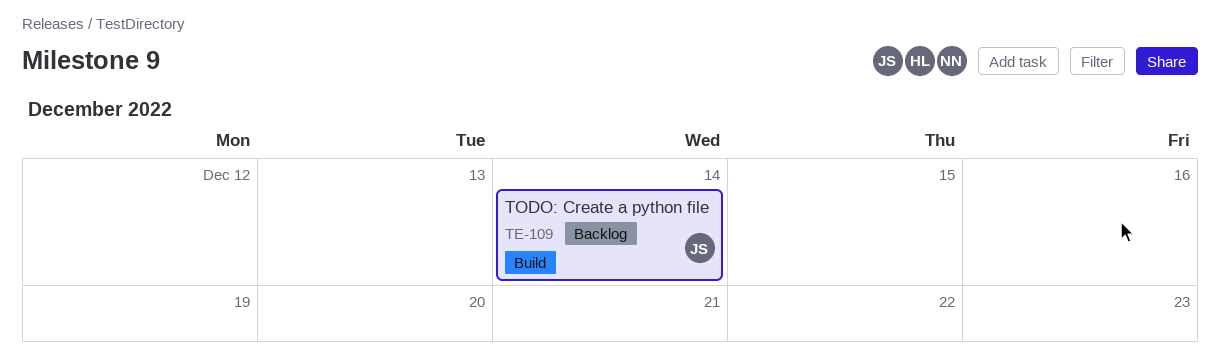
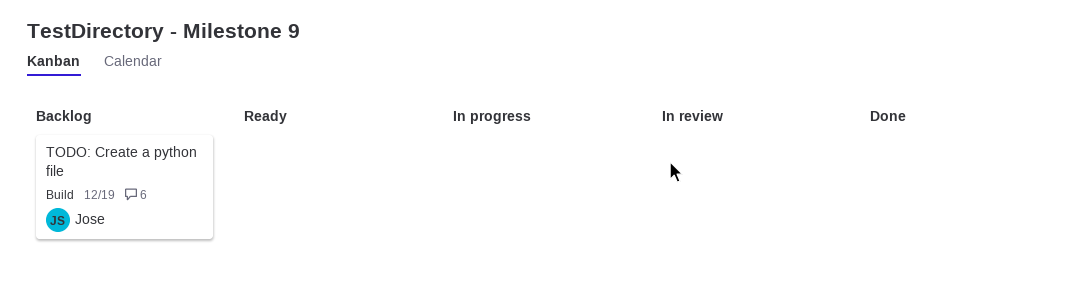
TODO: Create a python file, due: Dec 14 -> Dec 19

